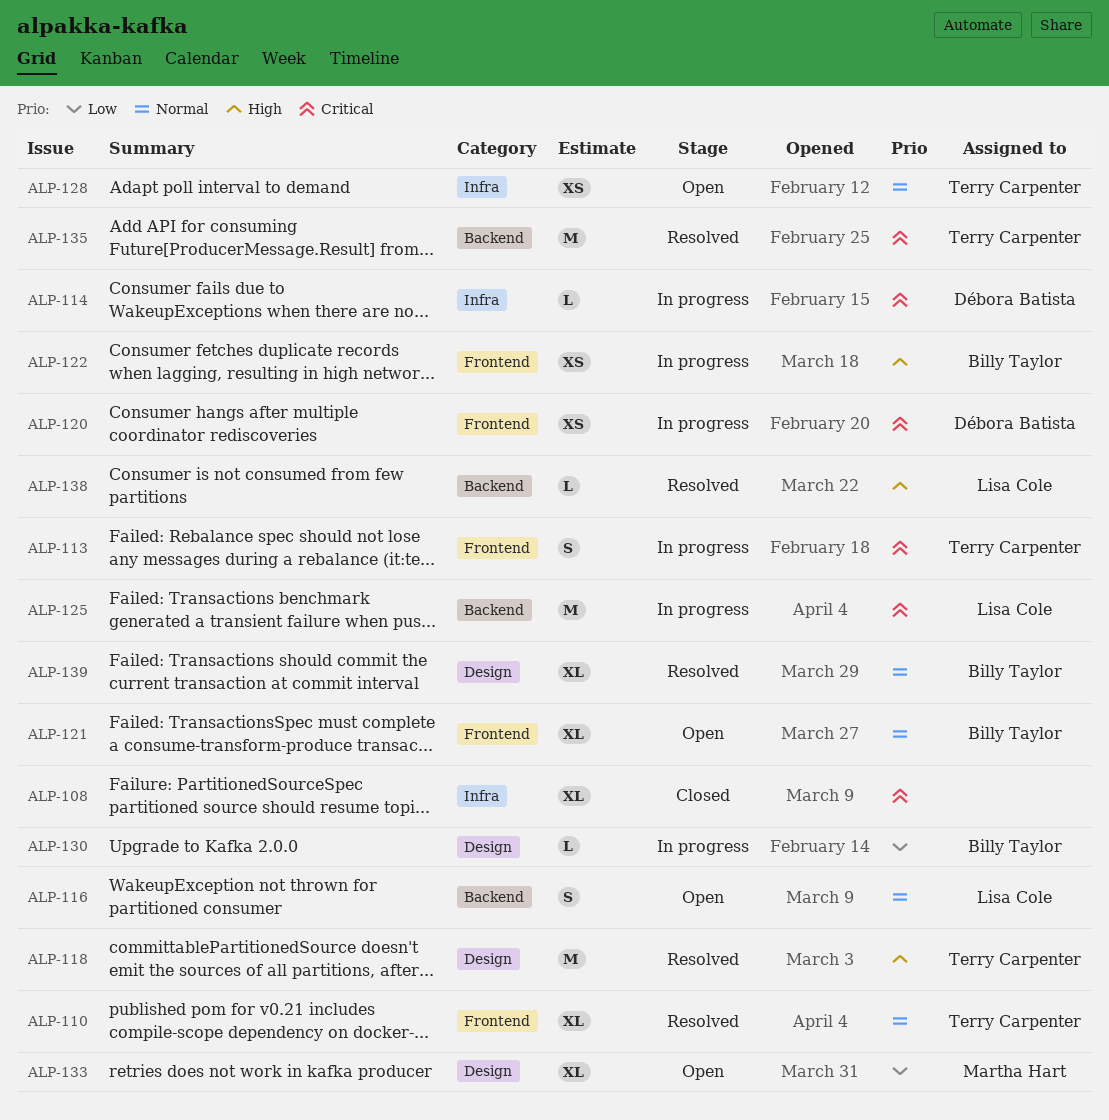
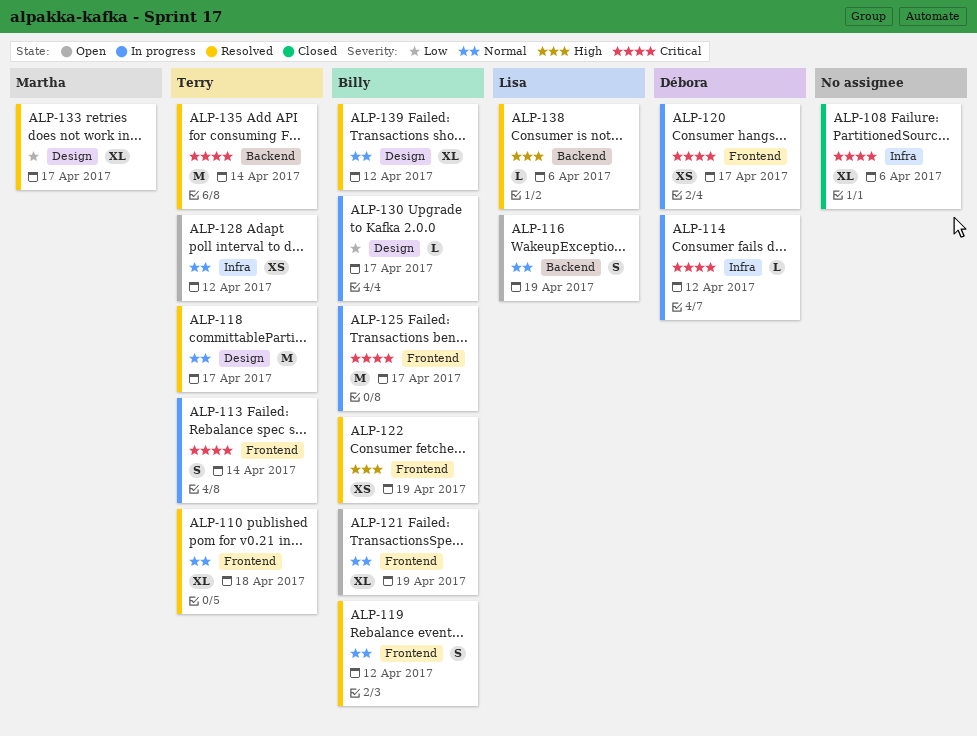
ALP-118, priority: High -> Normal
ALP-119: none -> present
ALP-122, status: In progress -> Resolved
ALP-125, owner: Lisa Cole -> Billy Taylor
ALP-125, label: Backend -> Frontend
ALP-133, status: Open -> Resolved

